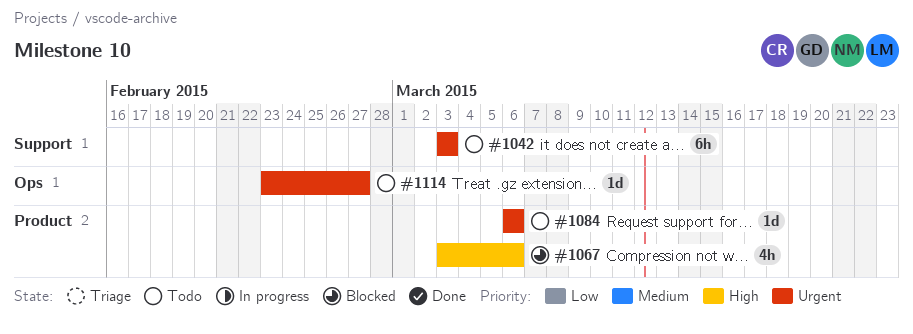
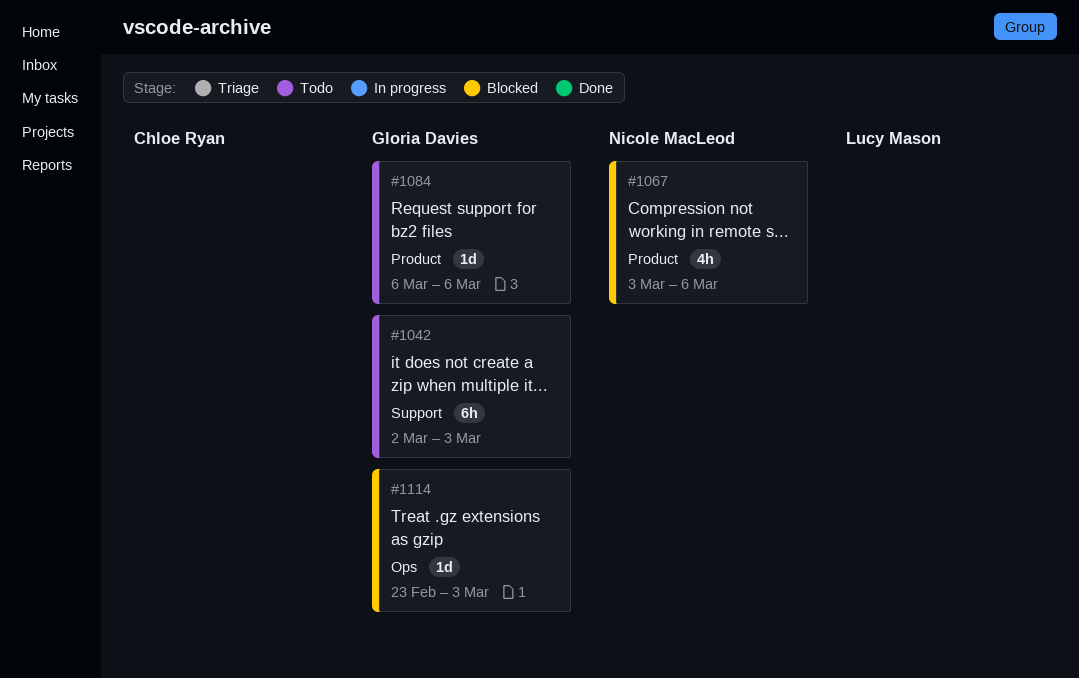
#1042, start: Mar 3 -> Mar 2
#1114, status: Todo -> Blocked
#1114, due: Feb 27 -> Mar 3

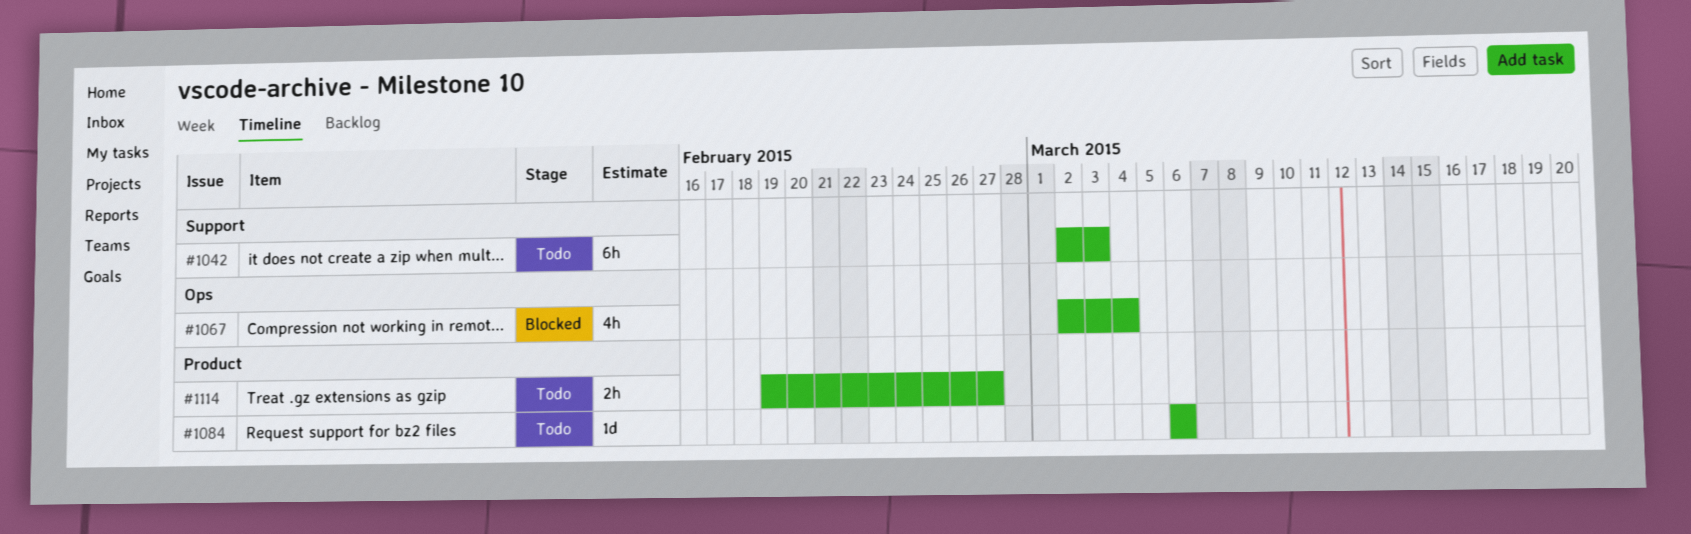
#1067, label: Product -> Ops
#1067, start: Mar 3 -> Mar 2
#1067, due: Mar 6 -> Mar 4
#1114, status: Blocked -> Todo
#1114, label: Ops -> Product
#1114, estimate: 1d -> 2h
#1114, start: Feb 23 -> Feb 19
#1114, due: Mar 3 -> Feb 27

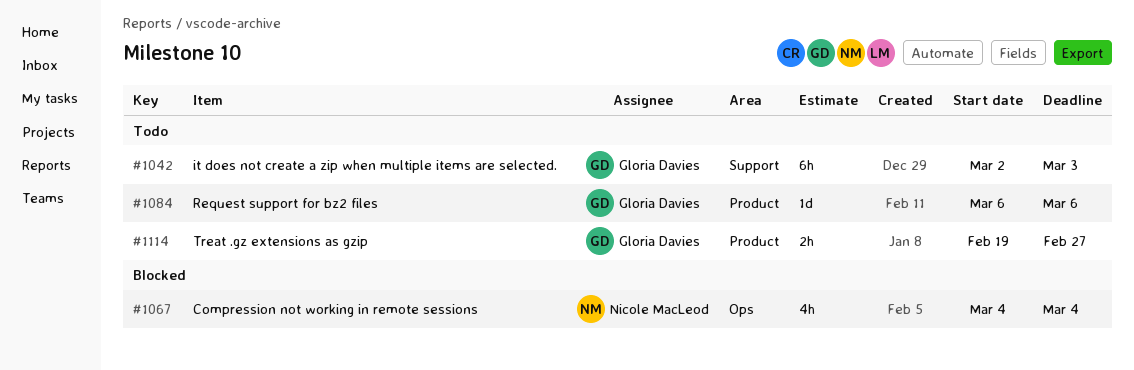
#1067, start: Mar 2 -> Mar 4

